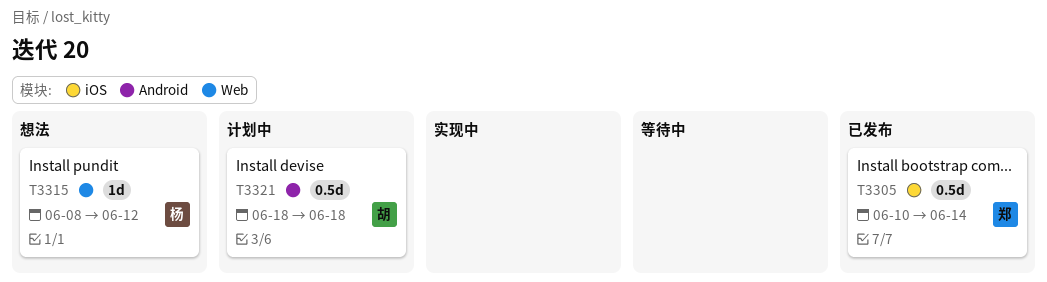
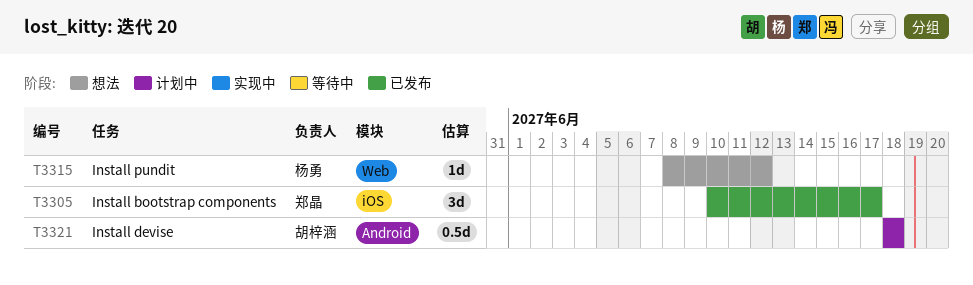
T3305, estimate: 0.5d -> 3d
T3305, due: Jun 14 -> Jun 17

